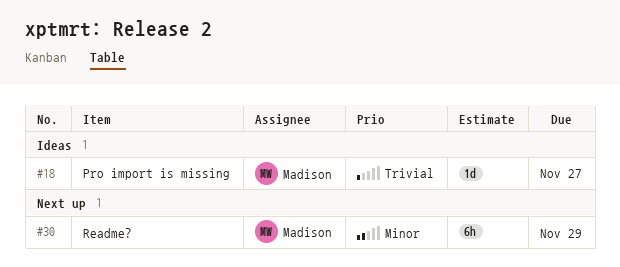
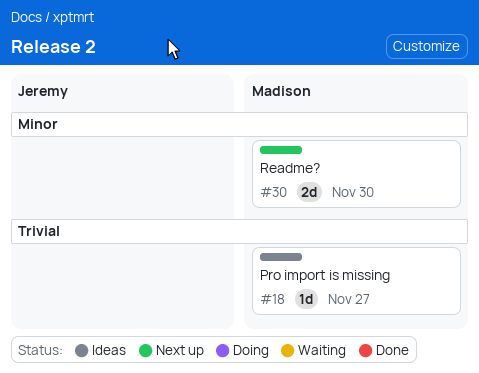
#30, estimate: 6h -> 2d
#30, due: Nov 29 -> Nov 30

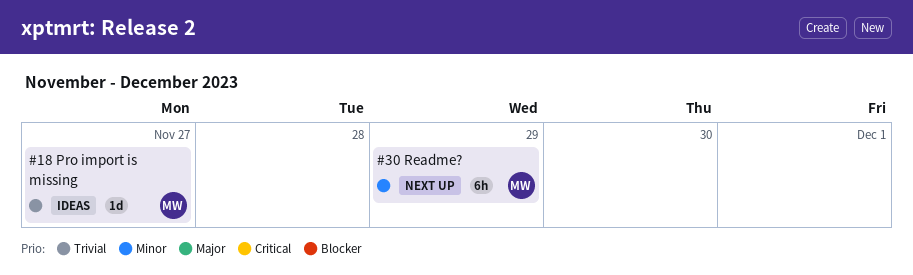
#30, estimate: 2d -> 6h
#30, due: Nov 30 -> Nov 29

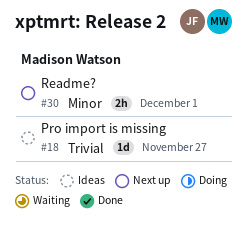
#30, estimate: 6h -> 2h
#30, due: Nov 29 -> Dec 1

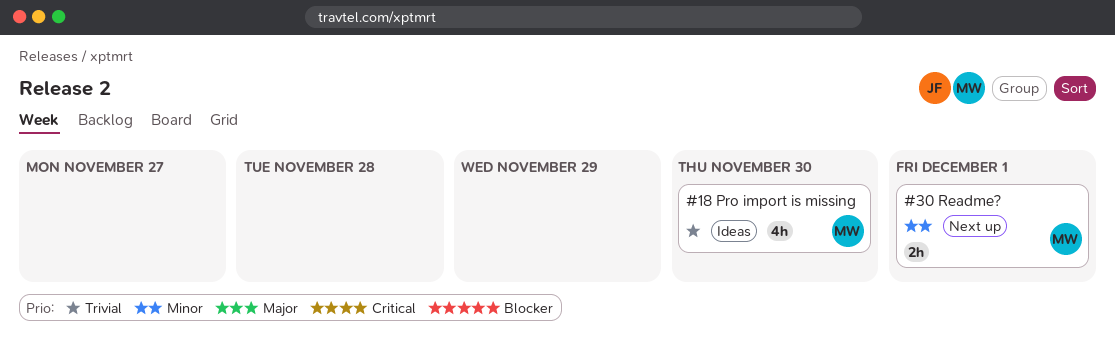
#18, estimate: 1d -> 4h
#18, due: Nov 27 -> Nov 30

